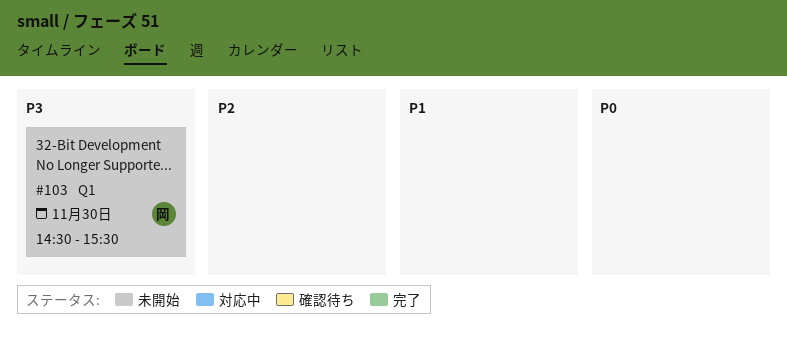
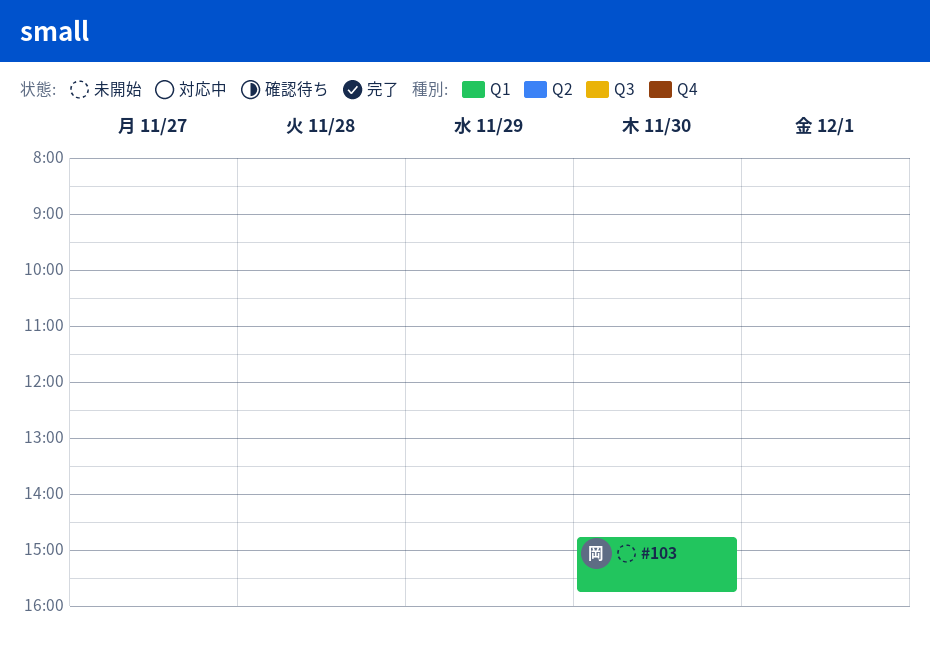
#103, begins: 14:30 -> 14:45
#103, ends: 15:30 -> 15:45

